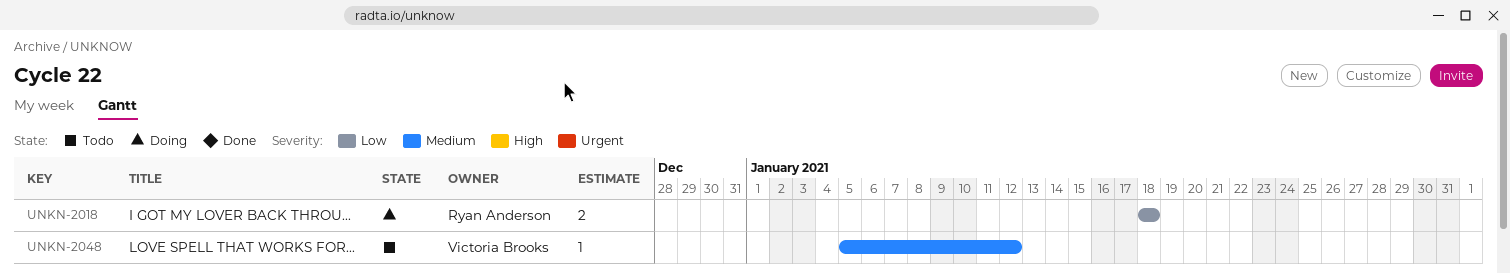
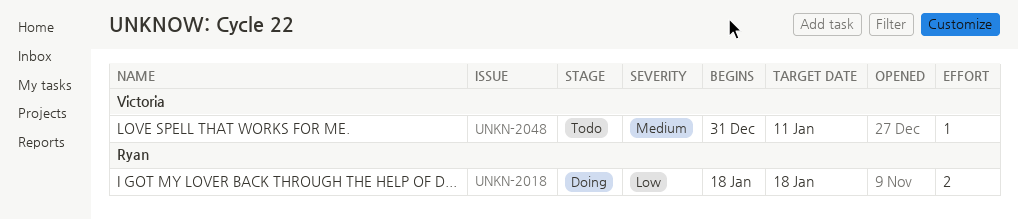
UNKN-2048, start: Jan 5 -> Dec 31
UNKN-2048, due: Jan 12 -> Jan 11

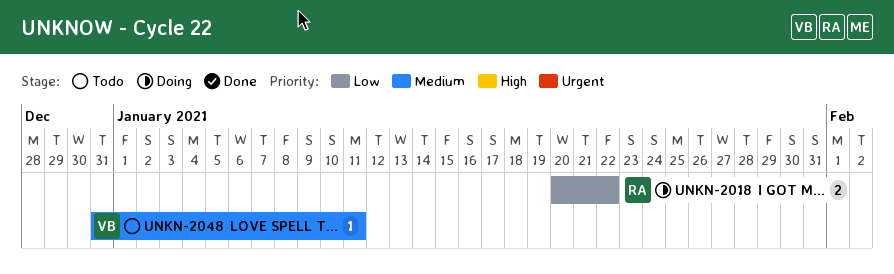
UNKN-2018, start: Jan 18 -> Jan 20
UNKN-2018, due: Jan 18 -> Jan 22

